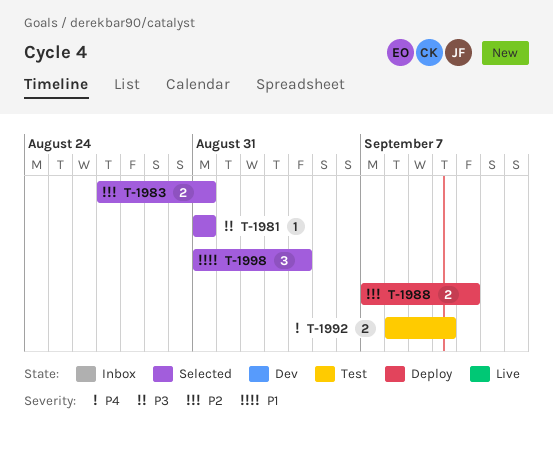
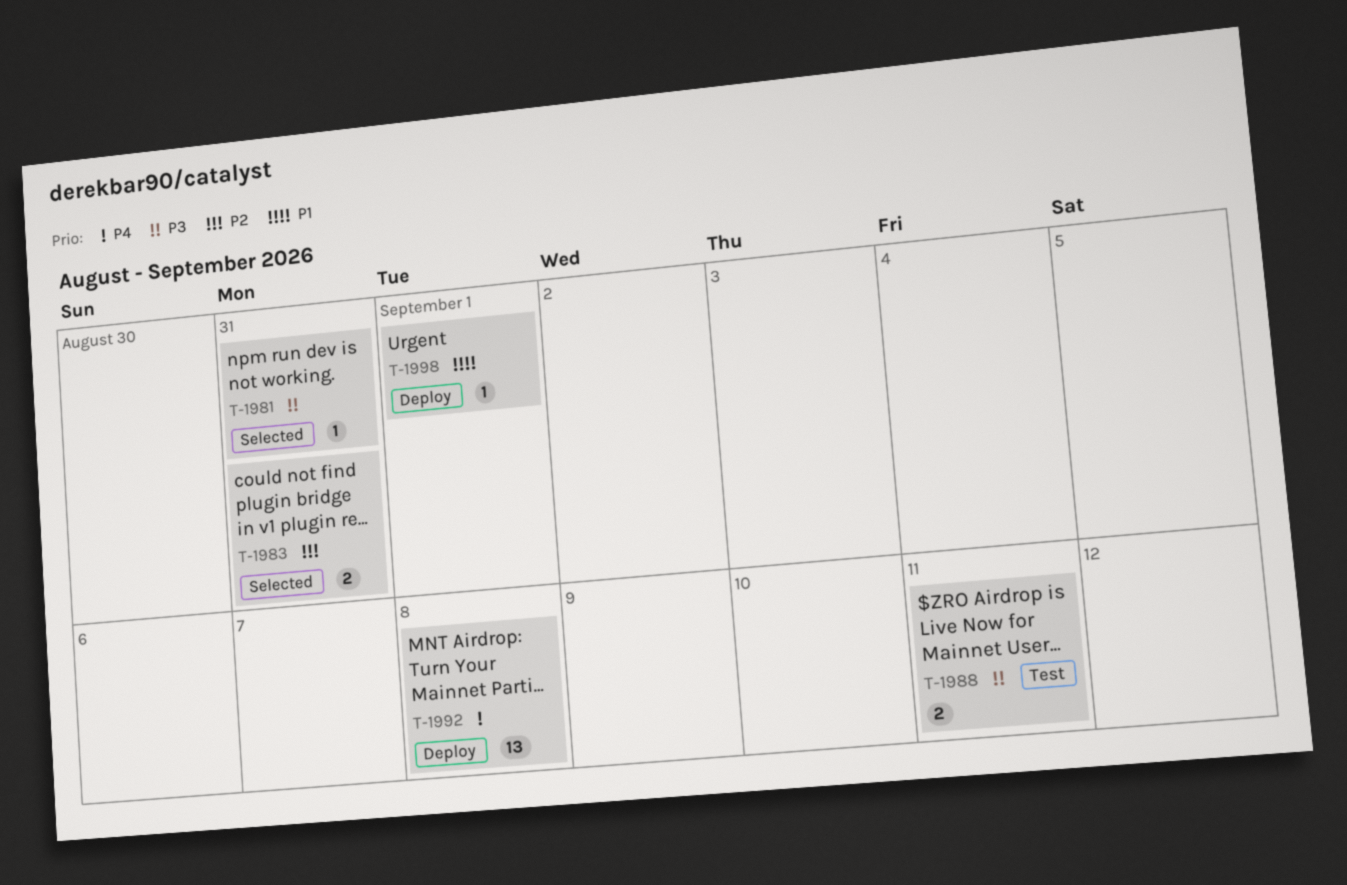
T-1988, status: Deploy -> Test
T-1988, priority: P2 -> P3
T-1992, status: Test -> Deploy
T-1992, estimate: 2 -> 13
T-1992, due: Sep 10 -> Sep 8
T-1998, status: Selected -> Deploy
T-1998, estimate: 3 -> 1
T-1998, due: Sep 4 -> Sep 1

